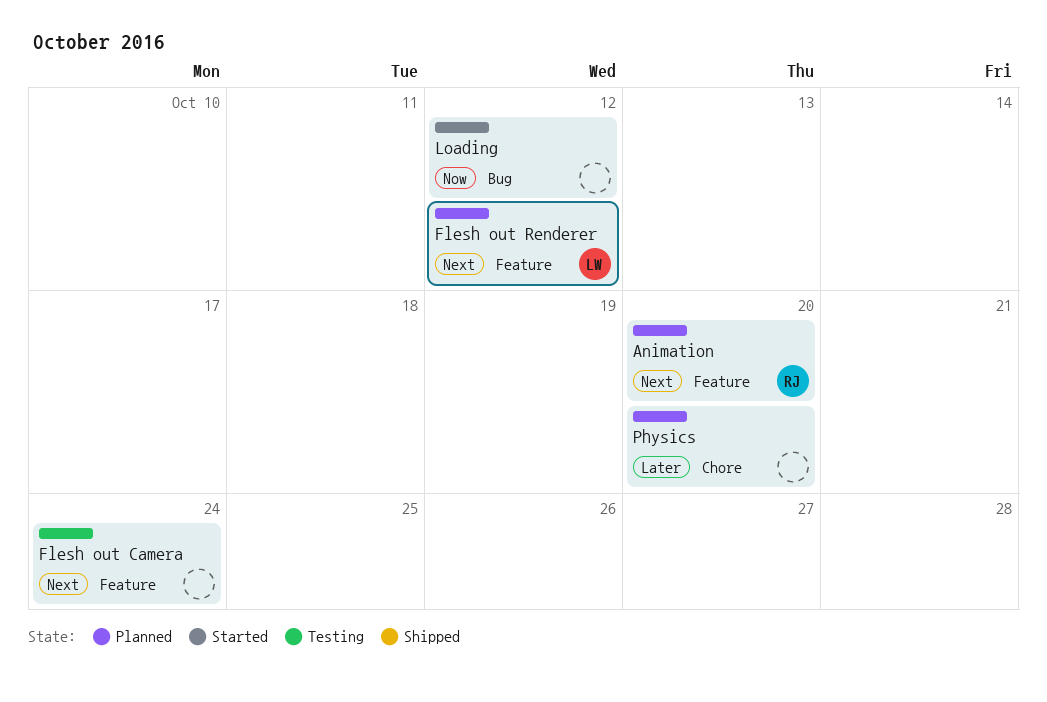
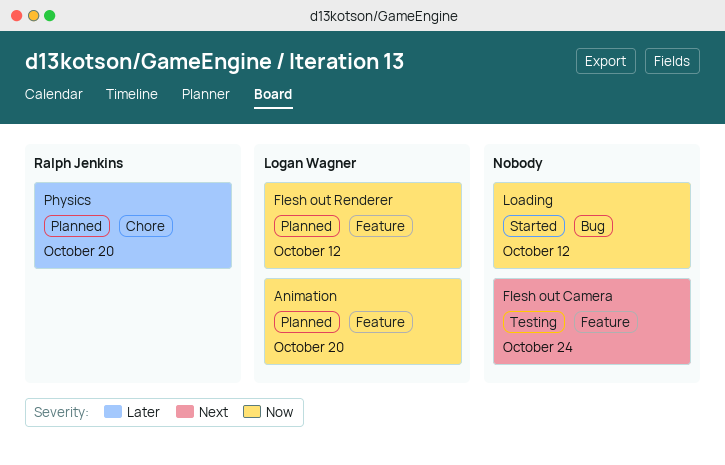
Animation, owner: Ralph Jenkins -> Logan Wagner
Animation, priority: Next -> Now
Flesh out Renderer, priority: Next -> Now
Physics, owner: none -> Ralph Jenkins

